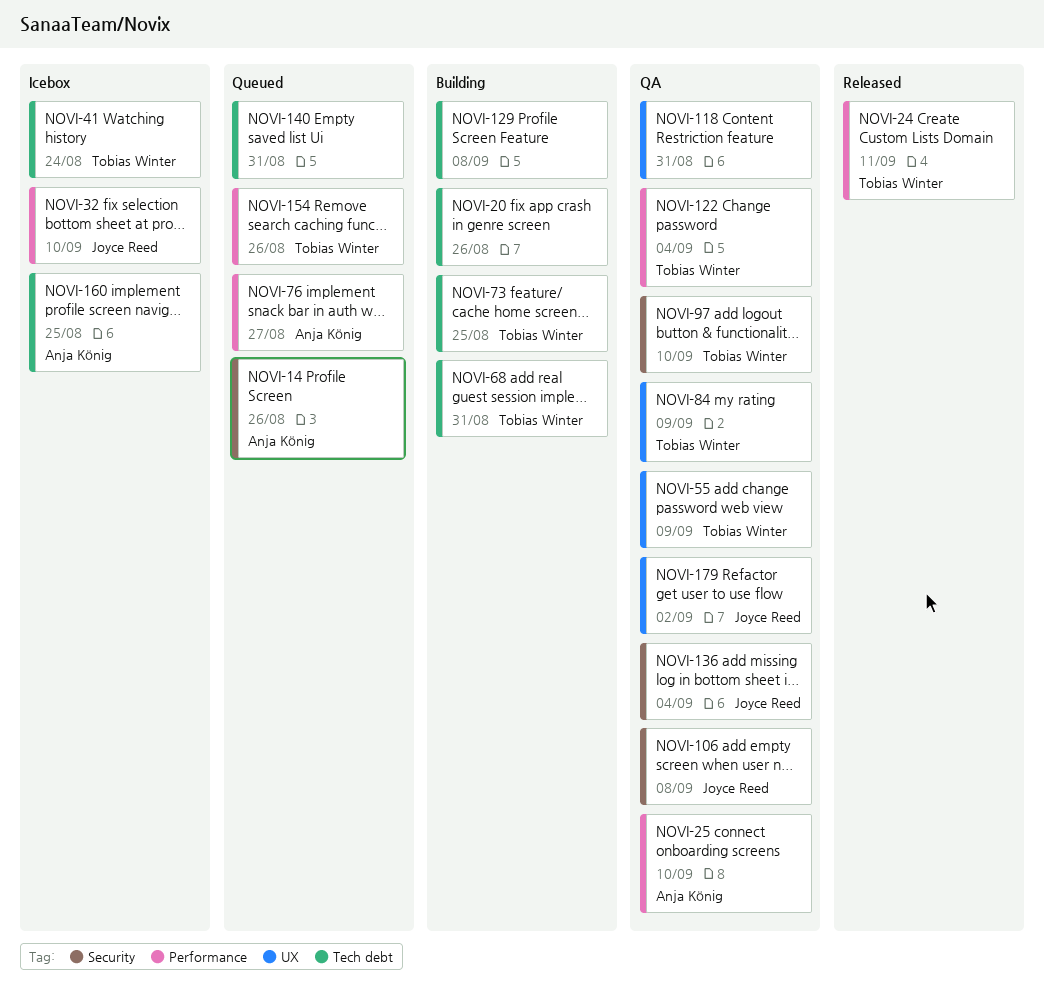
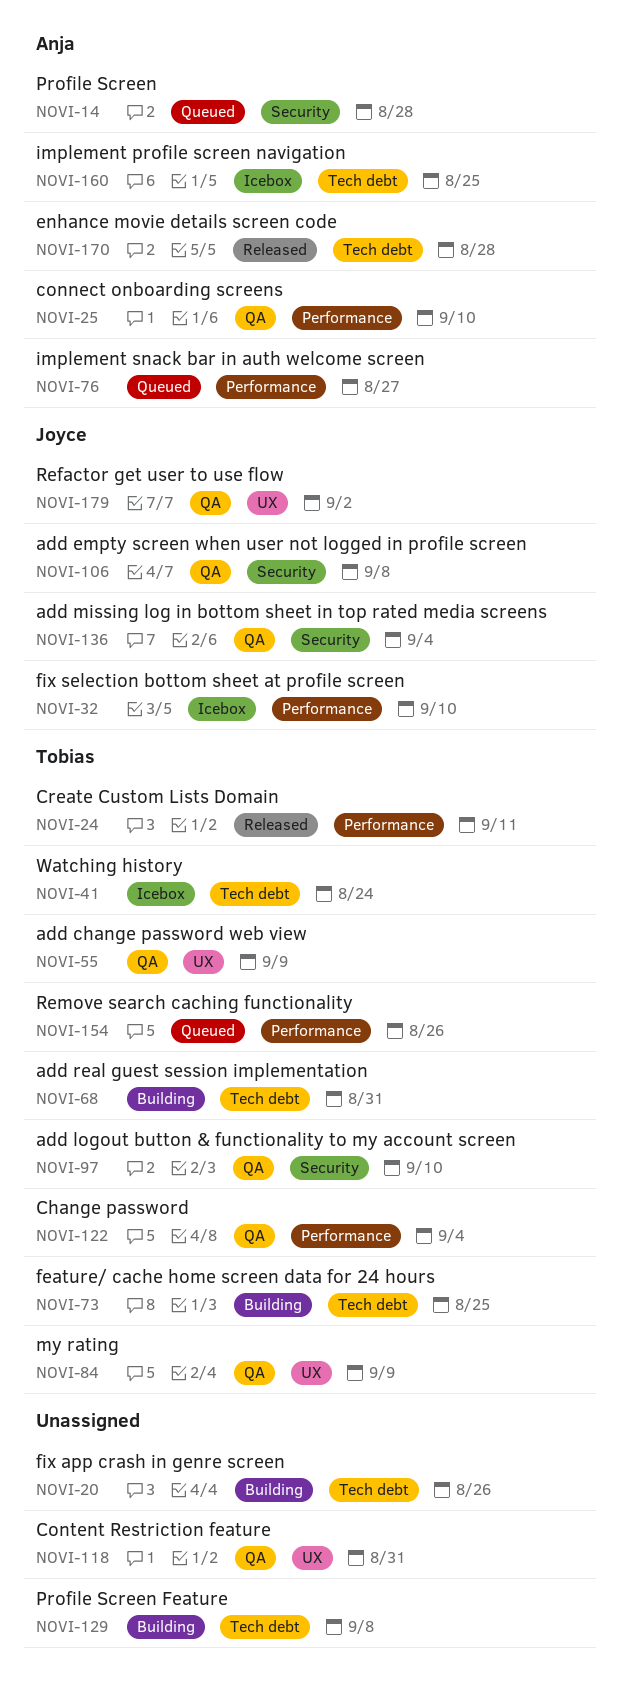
NOVI-14, due: Aug 26 -> Aug 28
NOVI-140: present -> none
NOVI-170: none -> present

